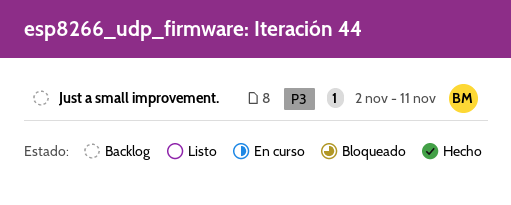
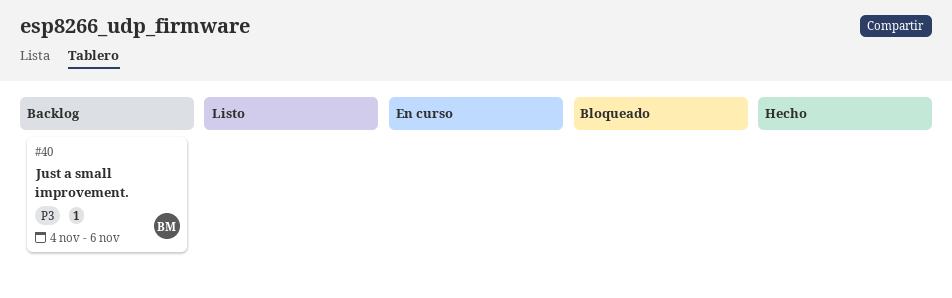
Just a small improvement., start: Nov 2 -> Nov 4
Just a small improvement., due: Nov 11 -> Nov 6

